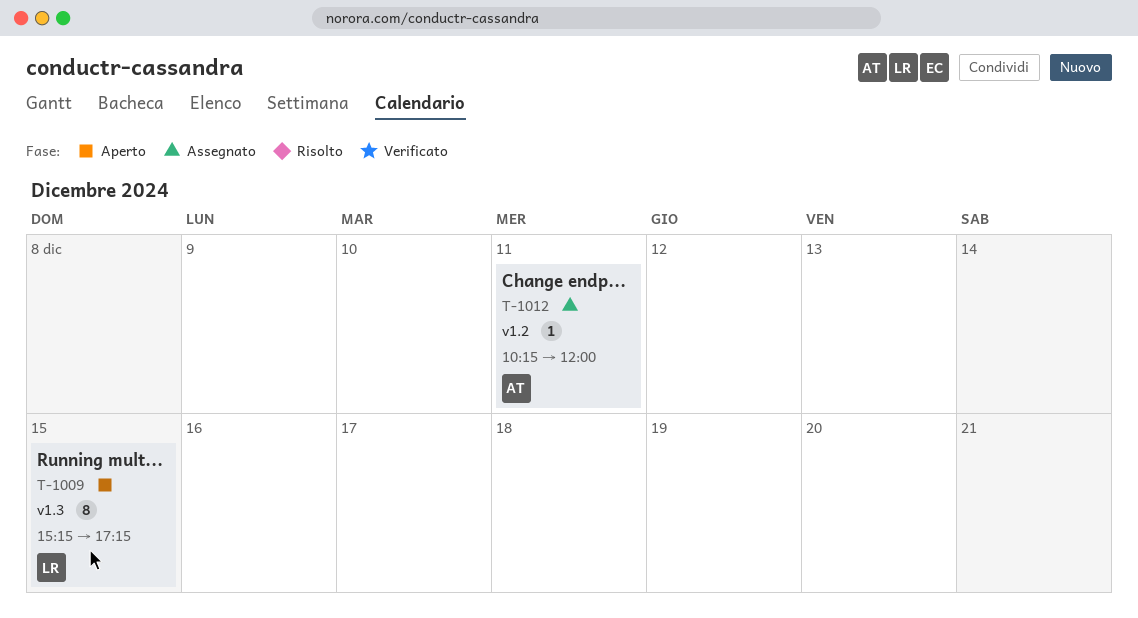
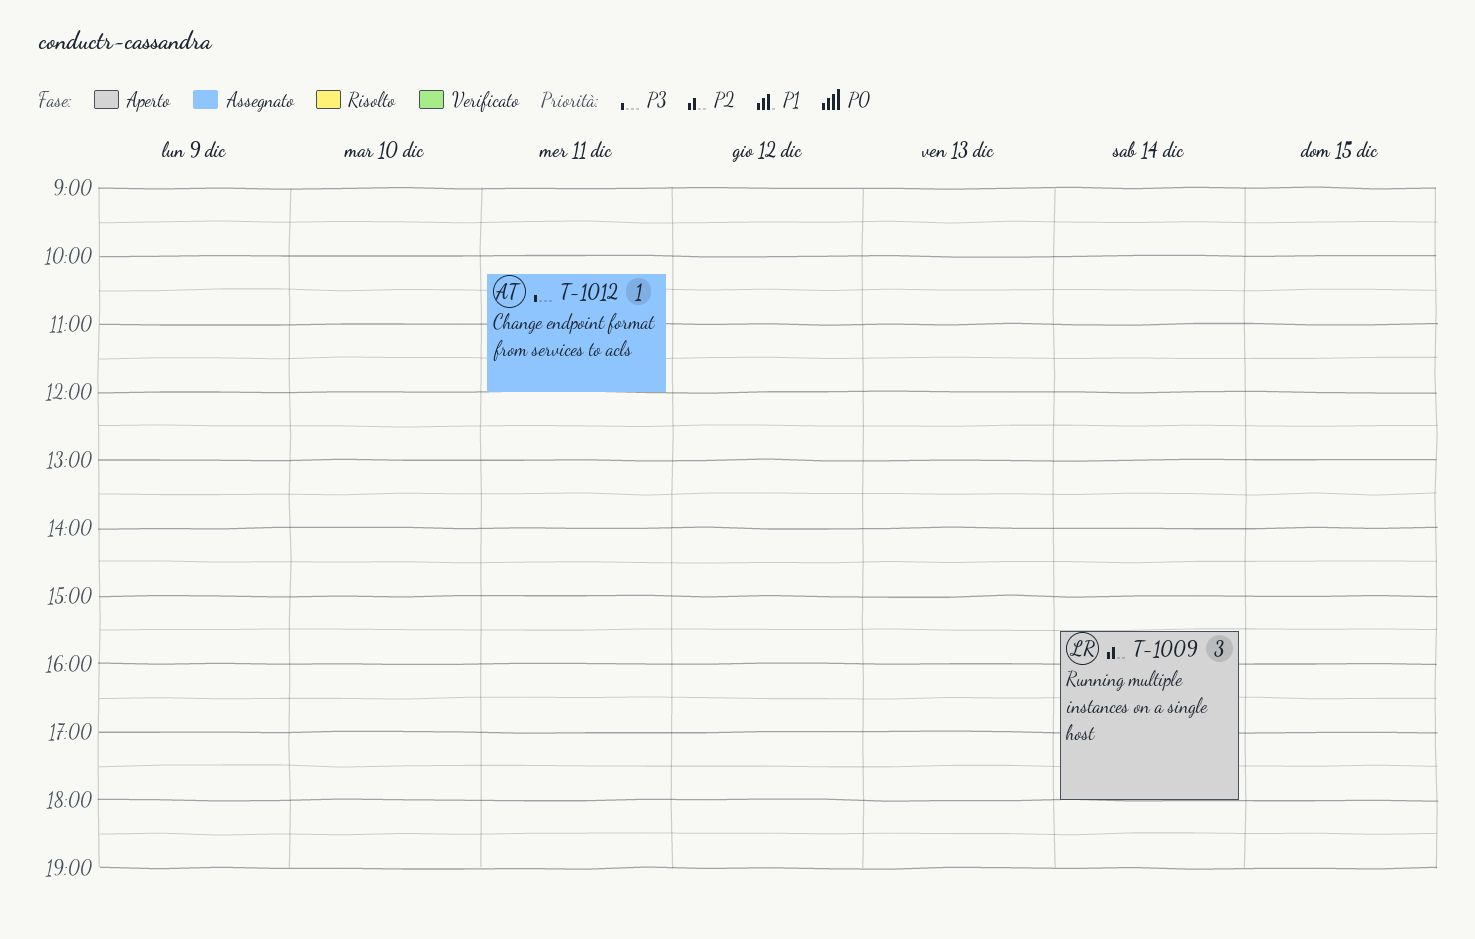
T-1009, estimate: 8 -> 3
T-1009, day: Dec 15 -> Dec 14
T-1009, begins: 15:15 -> 15:30
T-1009, ends: 17:15 -> 18:00

